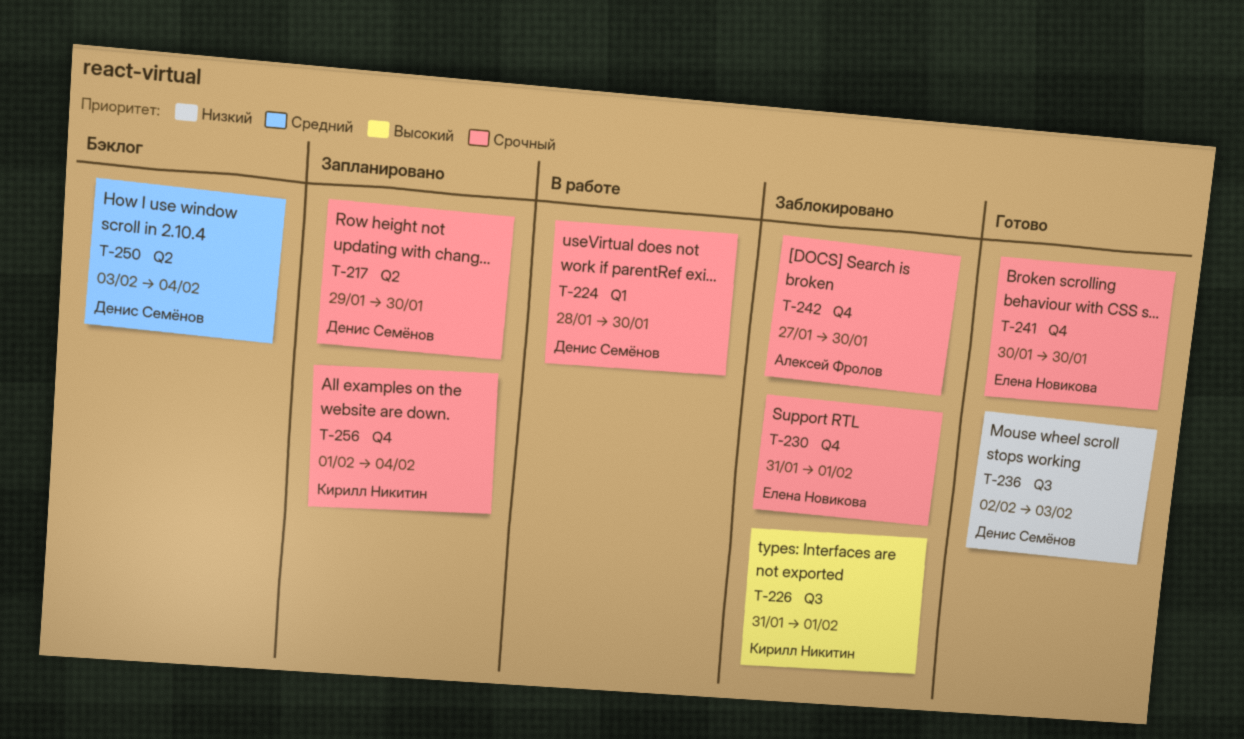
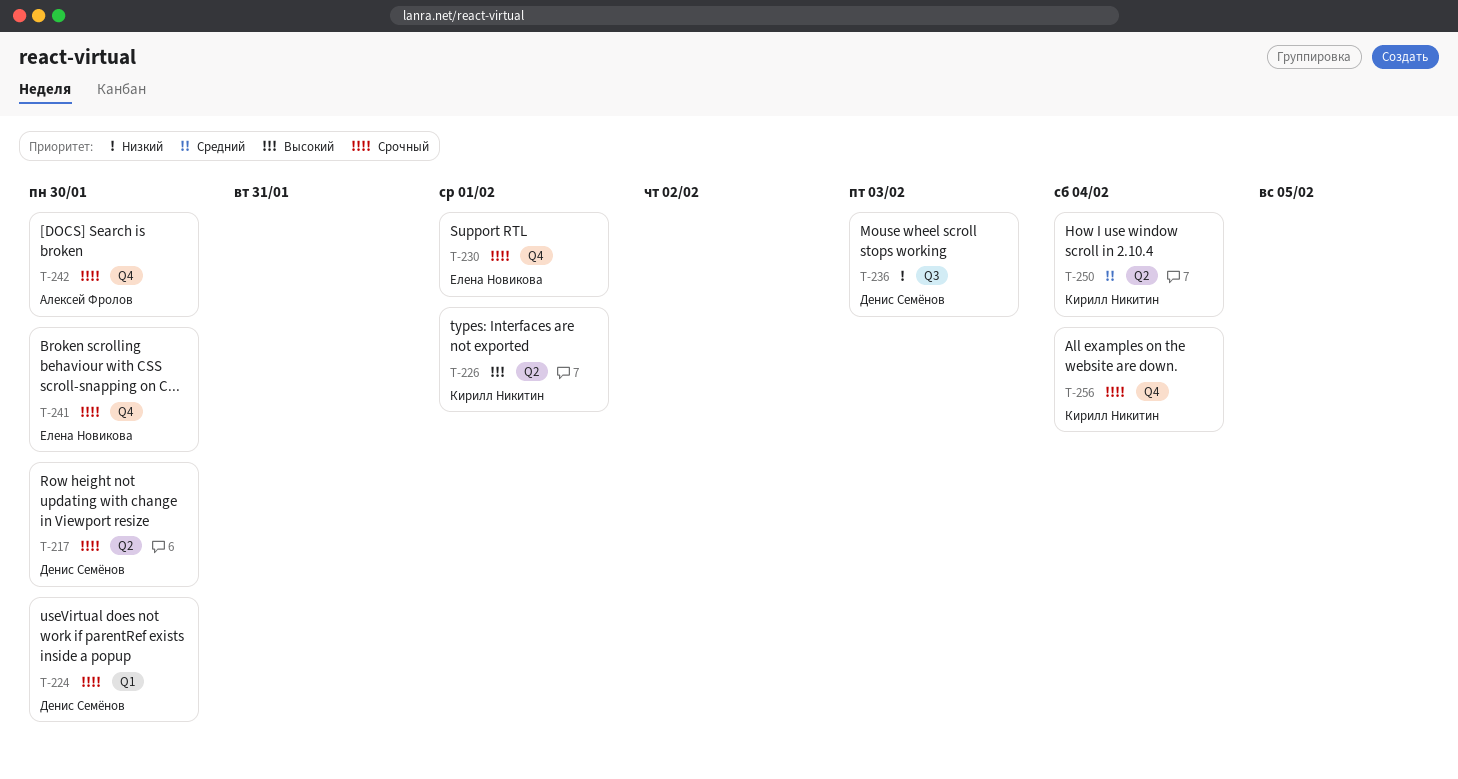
T-226, label: Q3 -> Q2
T-250, owner: Денис Семёнов -> Кирилл Никитин

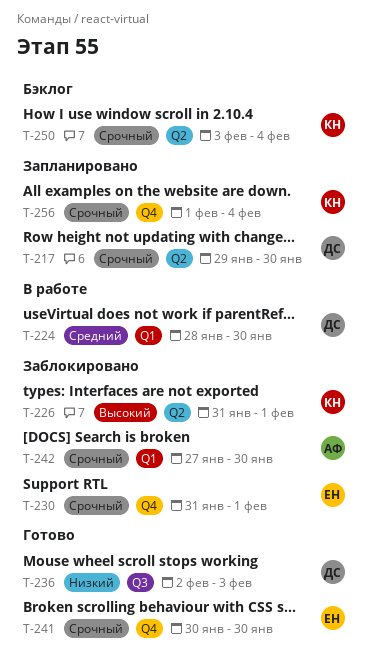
T-224, priority: Срочный -> Средний
T-242, label: Q4 -> Q1
T-250, priority: Средний -> Срочный

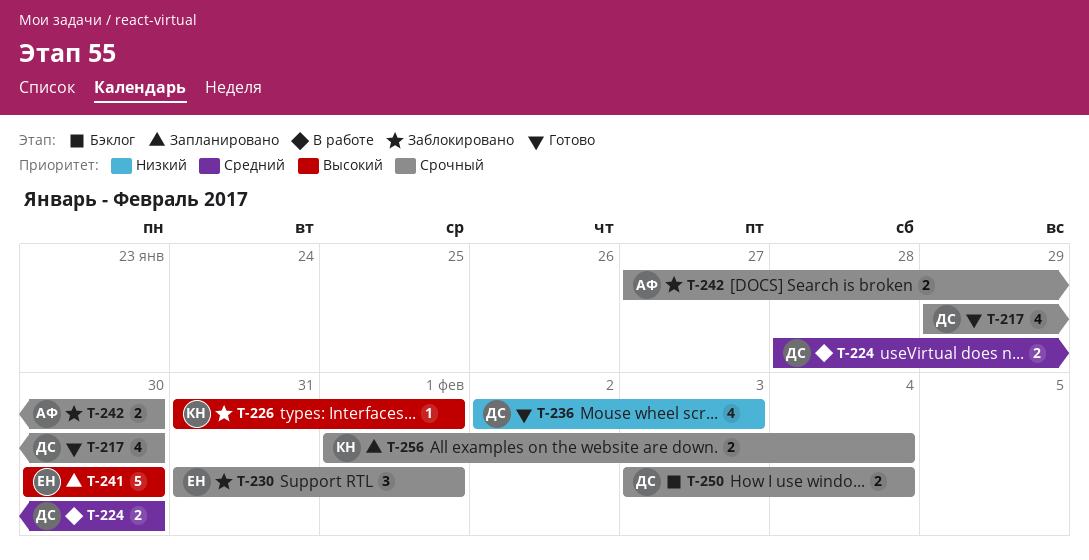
T-217, status: Запланировано -> Готово
T-241, status: Готово -> Запланировано
T-241, priority: Срочный -> Высокий
T-250, owner: КН -> ДС

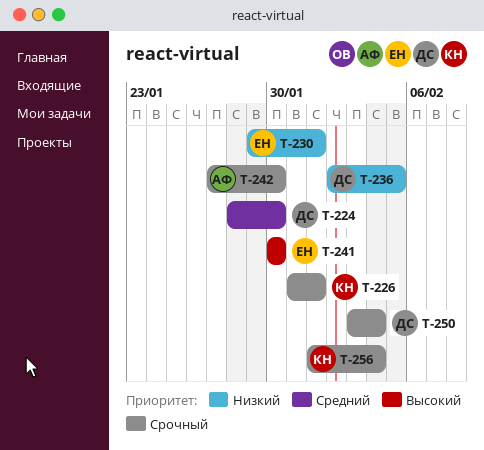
T-217: present -> none
T-226, priority: Высокий -> Срочный
T-230, priority: Срочный -> Низкий
T-230, start: Jan 31 -> Jan 29
T-236, due: Feb 3 -> Feb 5

